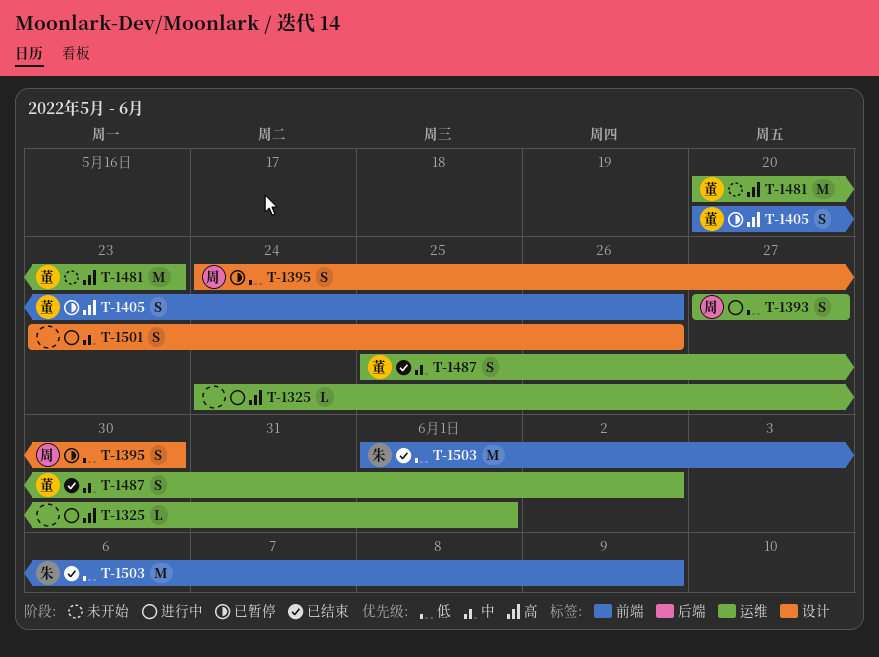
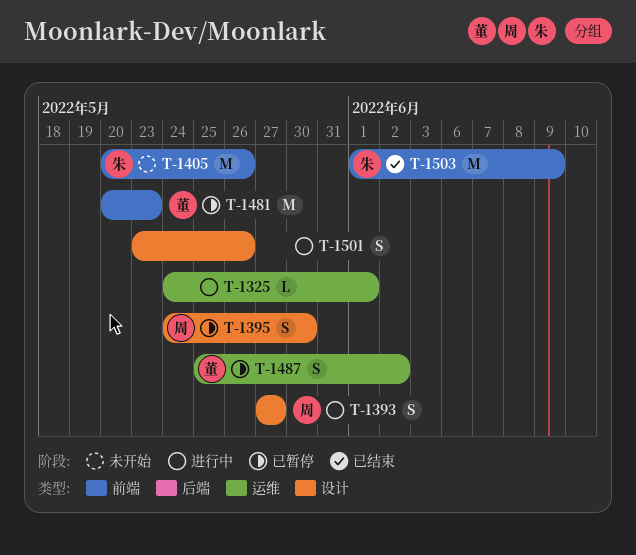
T-1393, label: 运维 -> 设计
T-1405, status: 已暂停 -> 未开始
T-1405, owner: 董 -> 朱
T-1405, estimate: S -> M
T-1481, status: 未开始 -> 已暂停
T-1481, label: 运维 -> 前端
T-1487, status: 已结束 -> 已暂停

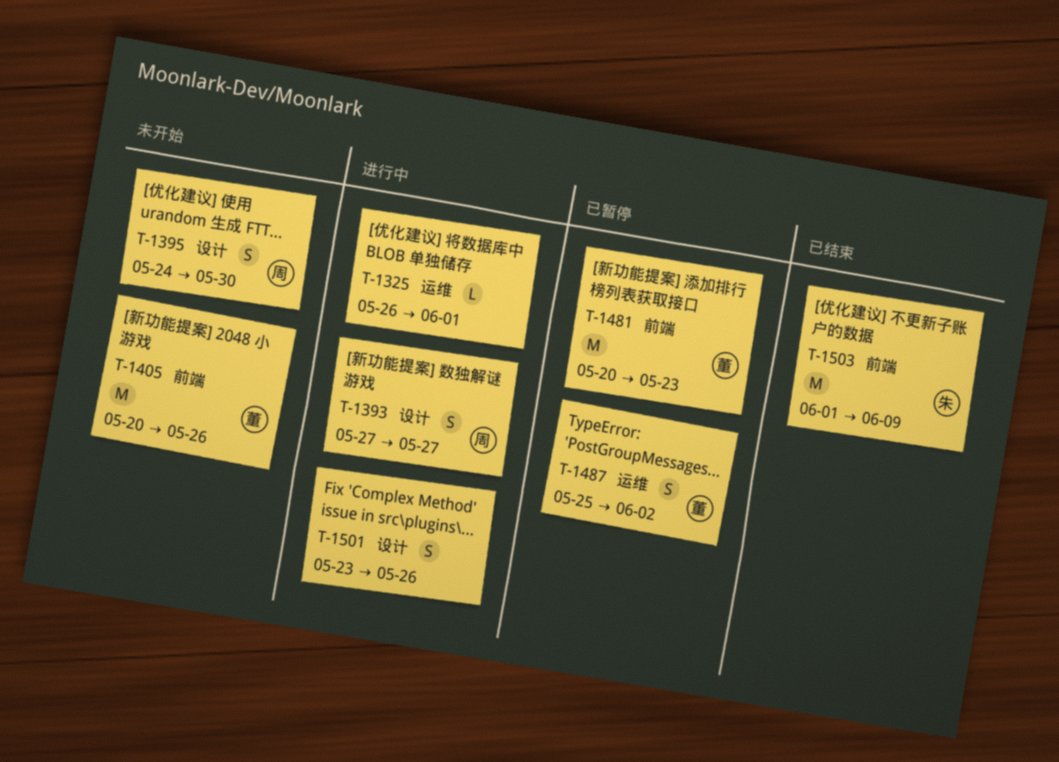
T-1325, start: May 24 -> May 26
T-1395, status: 已暂停 -> 未开始
T-1405, owner: 朱 -> 董

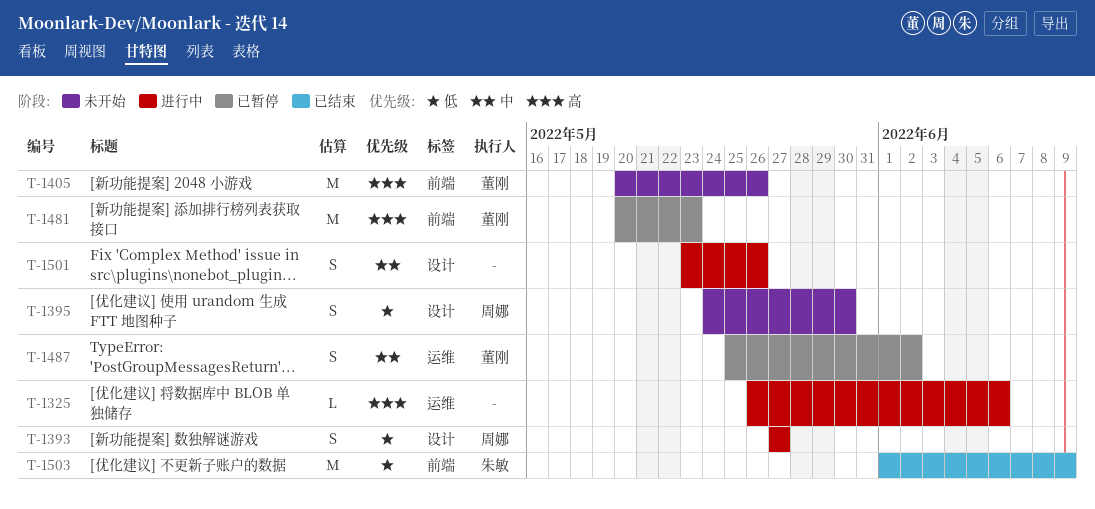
T-1325, due: Jun 1 -> Jun 6

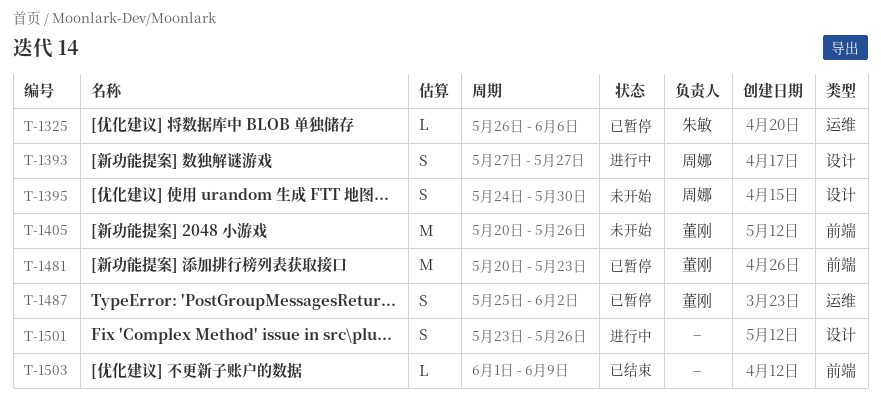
T-1325, status: 进行中 -> 已暂停
T-1325, owner: none -> 朱敏
T-1503, owner: 朱敏 -> none
T-1503, estimate: M -> L

